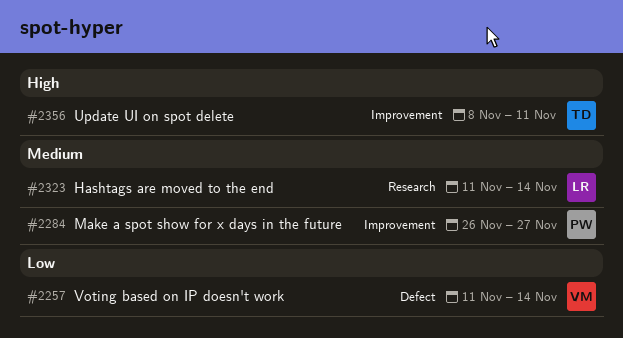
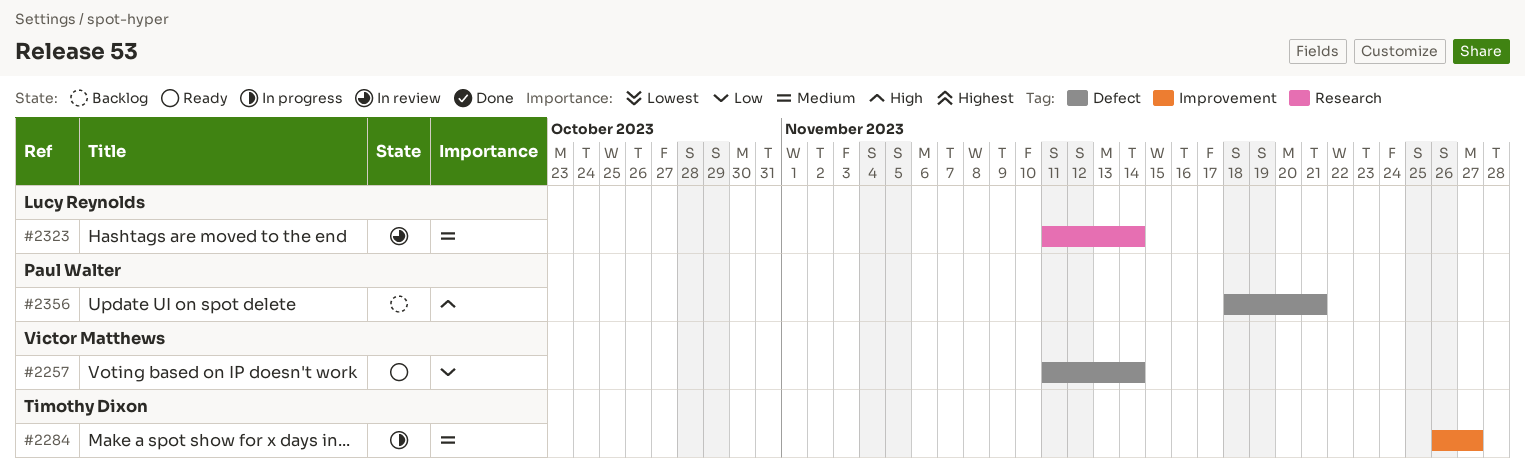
#2284, owner: Paul Walter -> Timothy Dixon
#2356, owner: Timothy Dixon -> Paul Walter
#2356, label: Improvement -> Defect
#2356, start: Nov 8 -> Nov 18
#2356, due: Nov 11 -> Nov 21

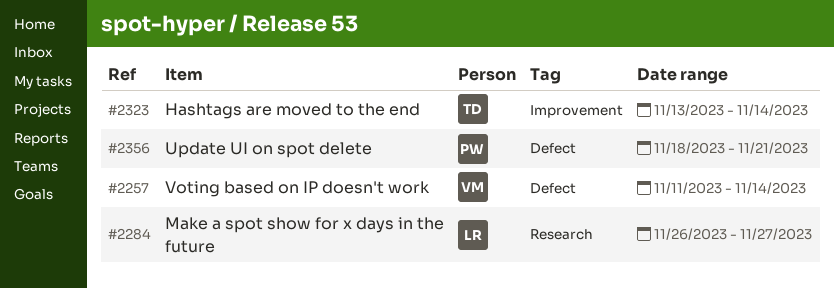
#2284, owner: Timothy Dixon -> Lucy Reynolds
#2284, label: Improvement -> Research
#2323, owner: Lucy Reynolds -> Timothy Dixon
#2323, label: Research -> Improvement
#2323, start: Nov 11 -> Nov 13

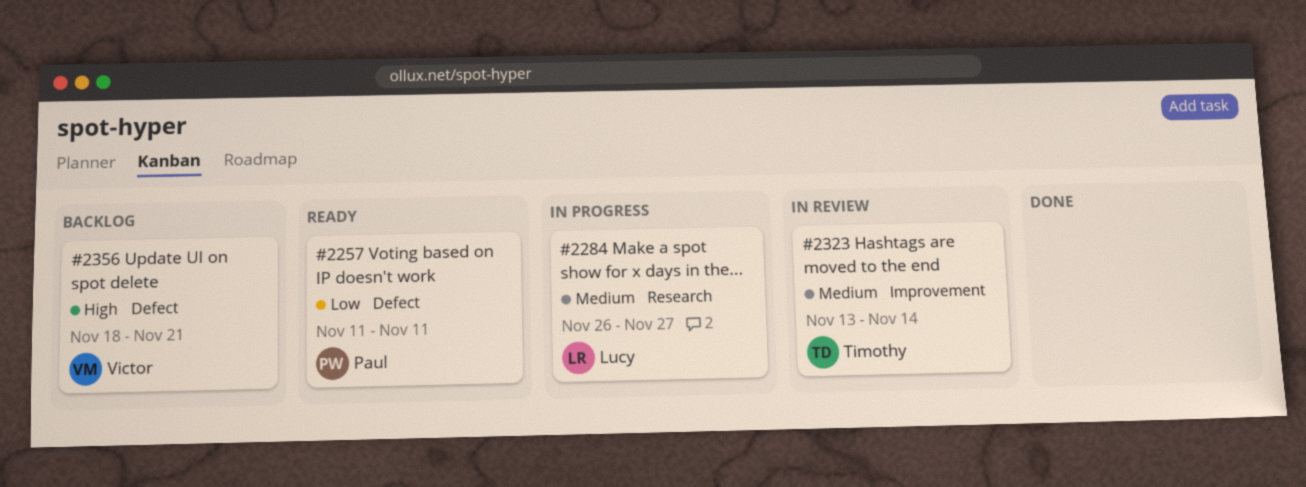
#2257, owner: Victor -> Paul
#2257, due: Nov 14 -> Nov 11
#2356, owner: Paul -> Victor

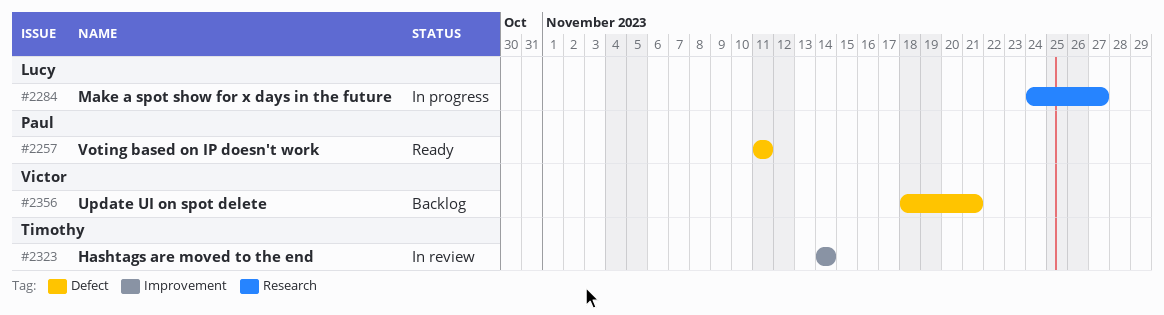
#2284, start: Nov 26 -> Nov 24
#2323, start: Nov 13 -> Nov 14

